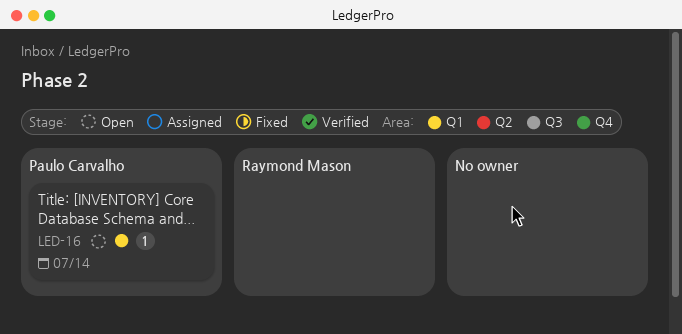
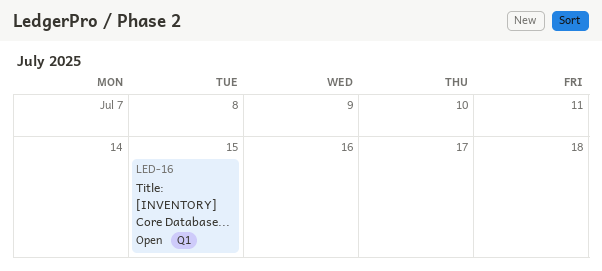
LED-16, due: Jul 14 -> Jul 15

